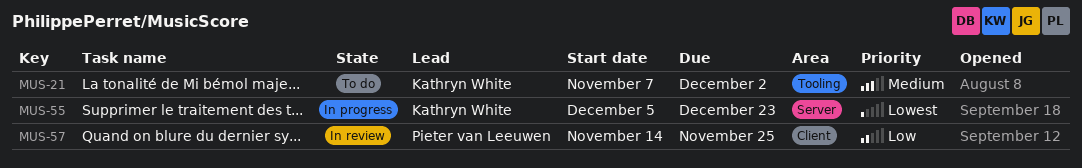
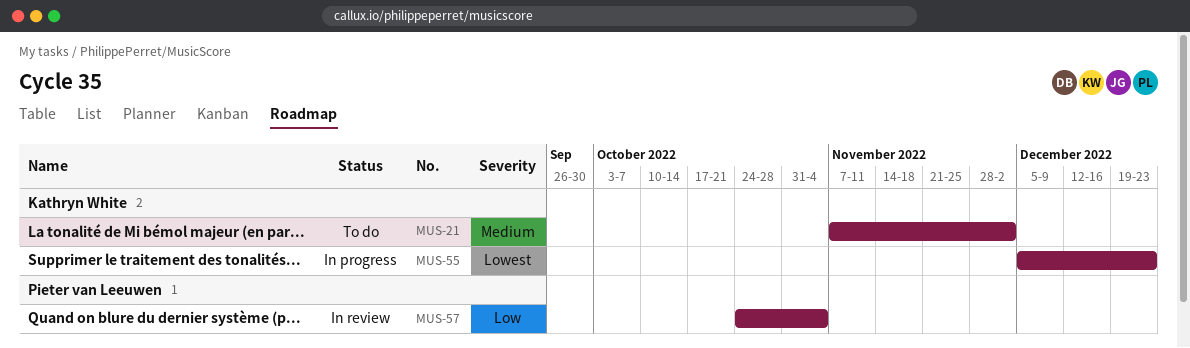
MUS-57, start: Nov 14 -> Oct 24
MUS-57, due: Nov 25 -> Nov 4

